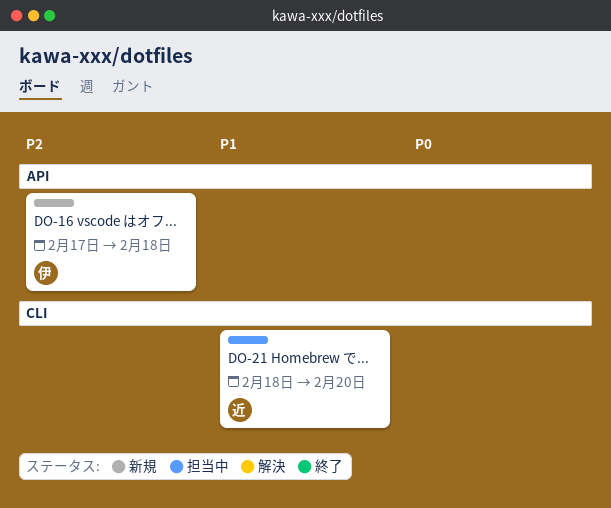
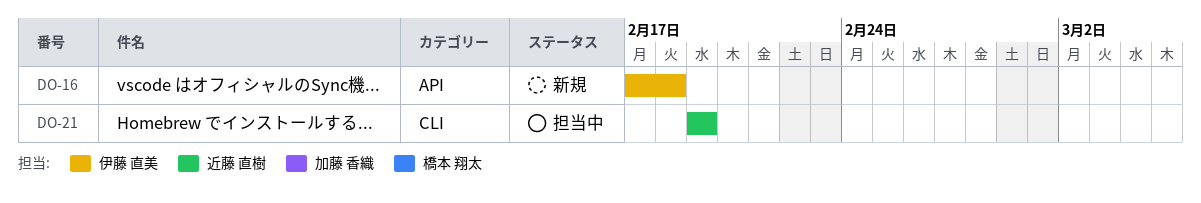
DO-21, start: Feb 18 -> Feb 19
DO-21, due: Feb 20 -> Feb 19

